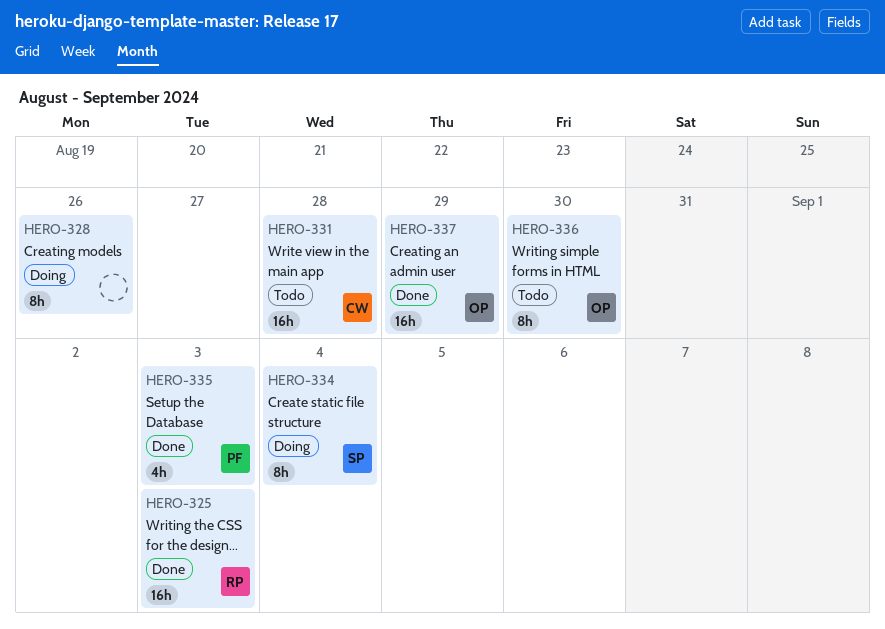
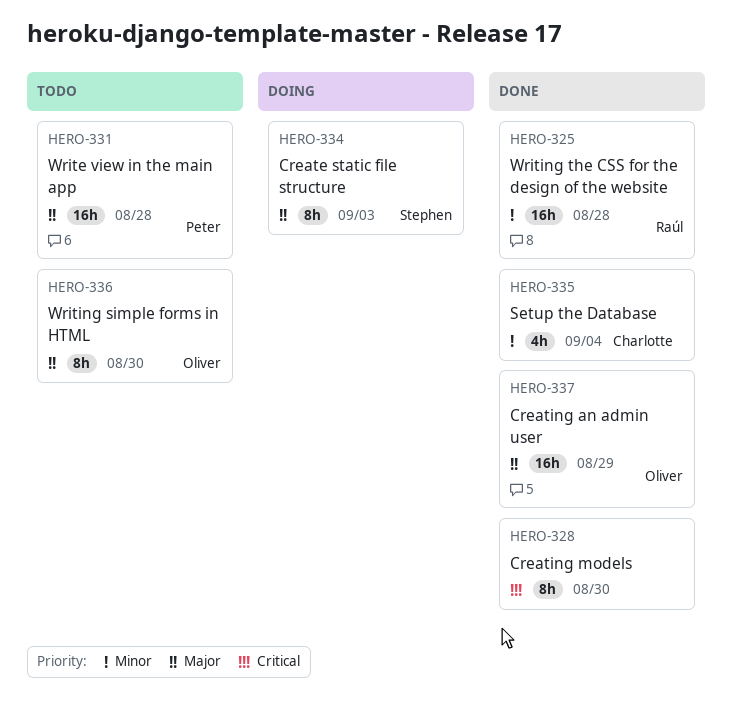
HERO-325, due: Sep 3 -> Aug 28
HERO-328, status: Doing -> Done
HERO-328, due: Aug 26 -> Aug 30
HERO-331, owner: Charlotte -> Peter
HERO-334, due: Sep 4 -> Sep 3
HERO-335, owner: Peter -> Charlotte
HERO-335, due: Sep 3 -> Sep 4

